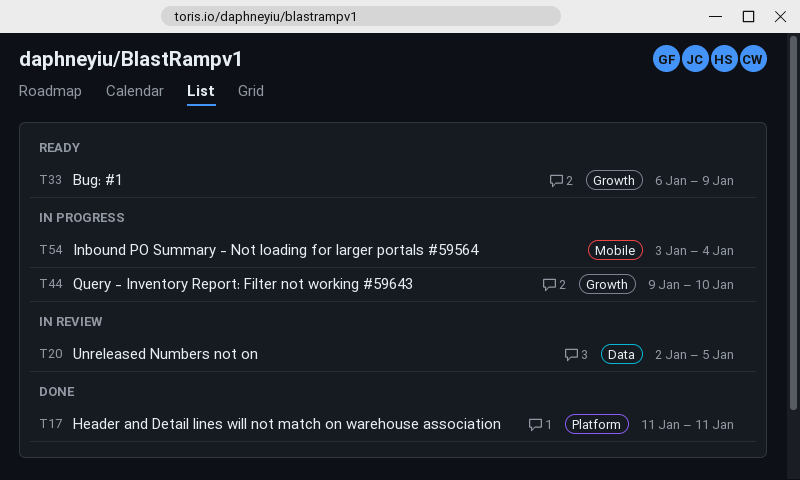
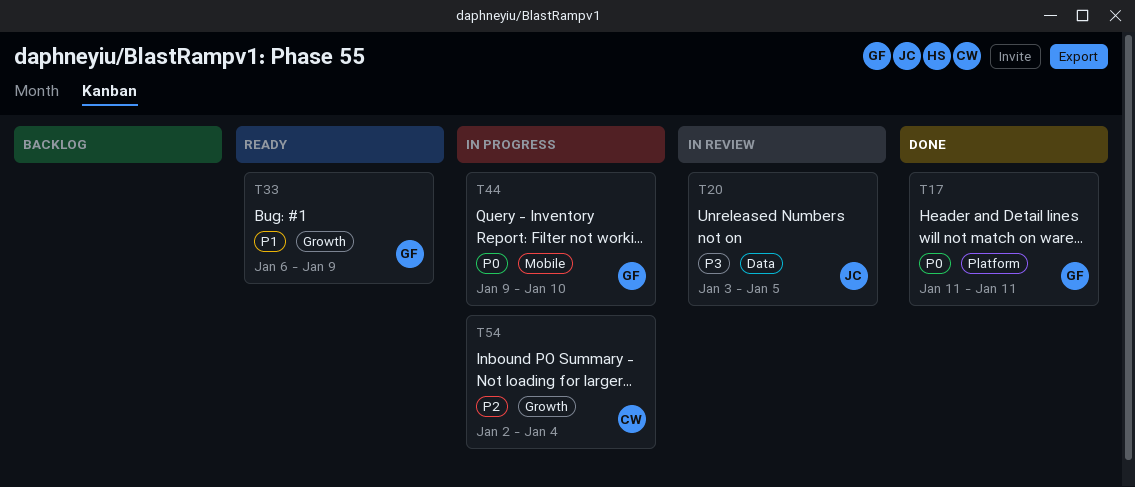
T20, start: Jan 2 -> Jan 3
T44, label: Growth -> Mobile
T54, label: Mobile -> Growth
T54, start: Jan 3 -> Jan 2

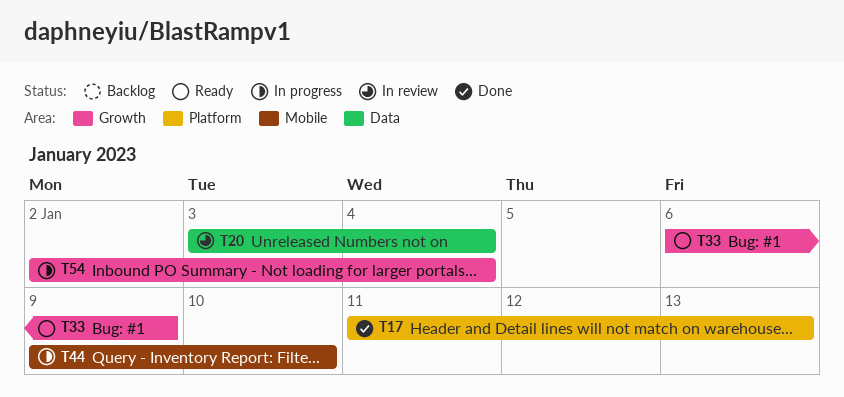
T17, due: Jan 11 -> Jan 13
T20, due: Jan 5 -> Jan 4

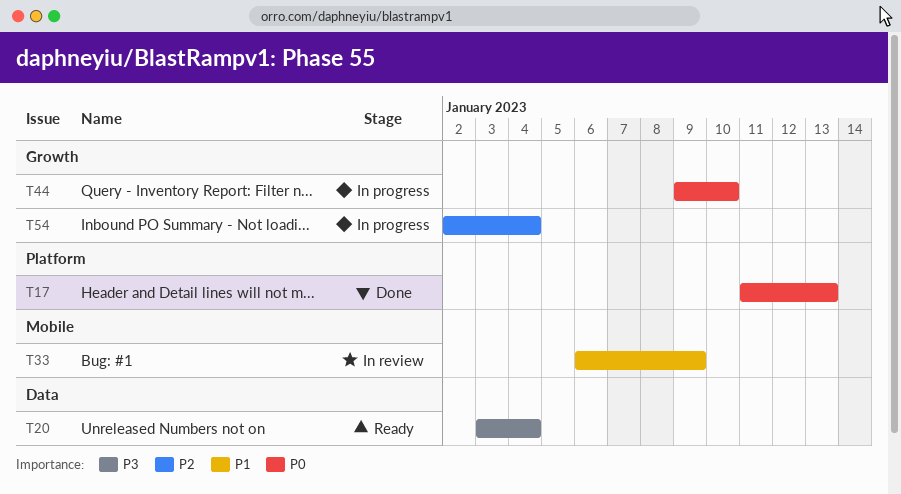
T20, status: In review -> Ready
T33, status: Ready -> In review
T33, label: Growth -> Mobile
T44, label: Mobile -> Growth

